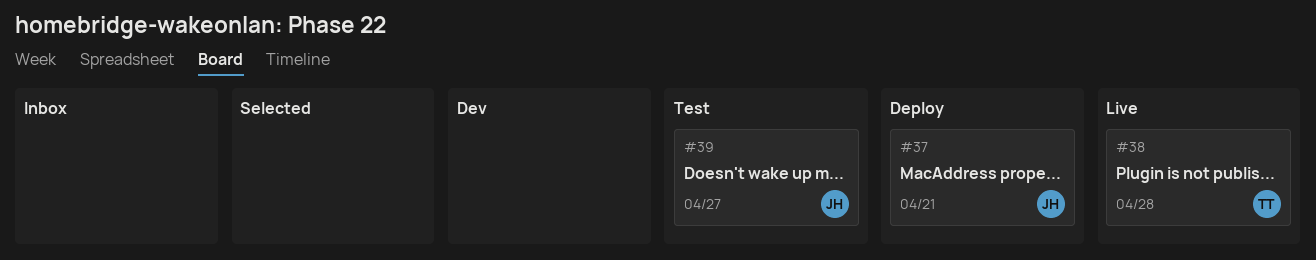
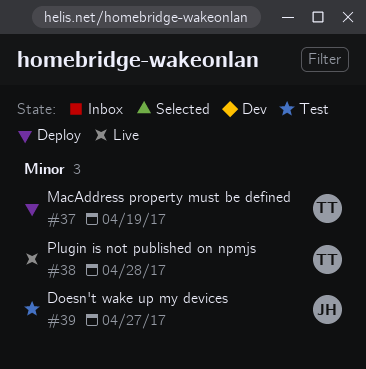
#37, owner: JH -> TT
#37, due: Apr 21 -> Apr 19

